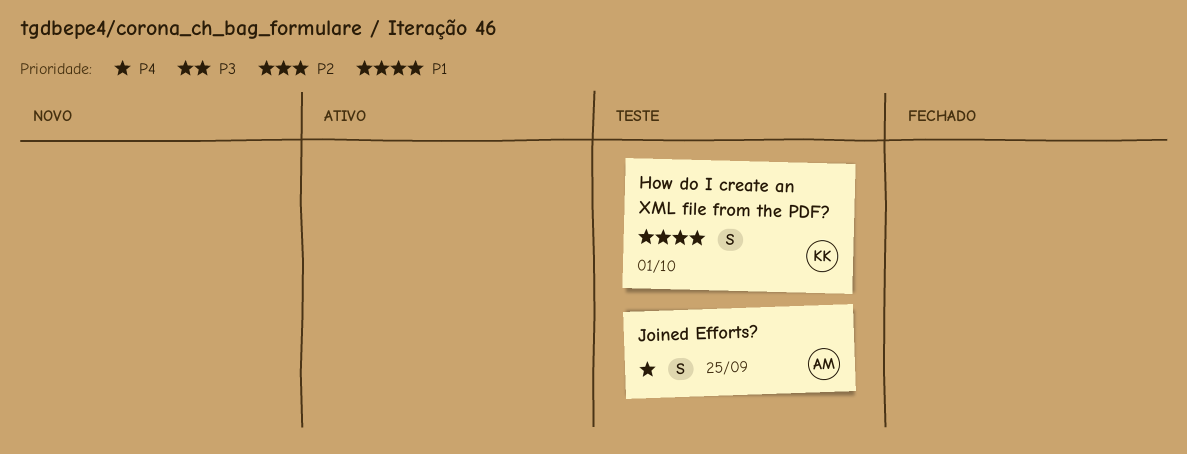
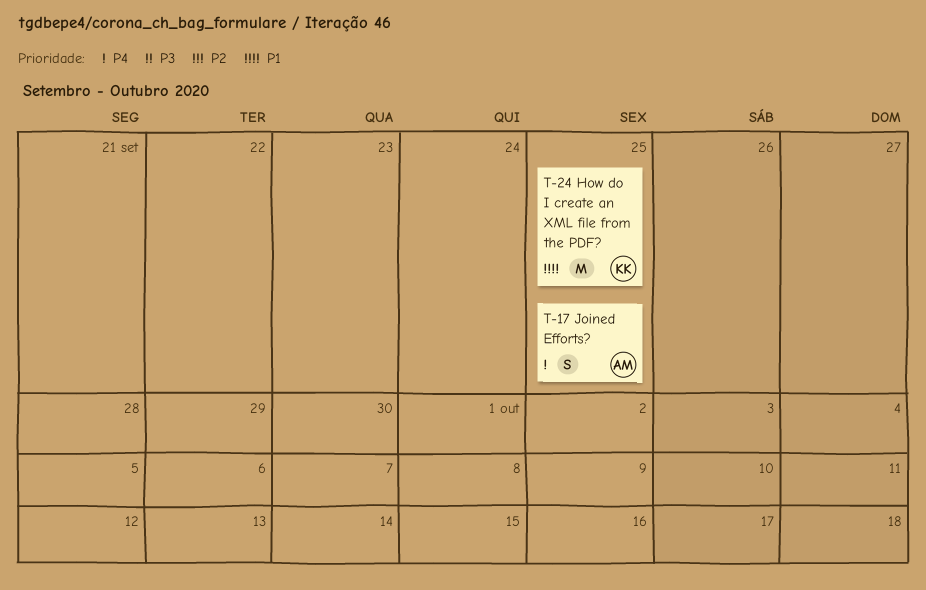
How do I create an XML file from the PDF?, estimate: S -> M
How do I create an XML file from the PDF?, due: Oct 1 -> Sep 25

